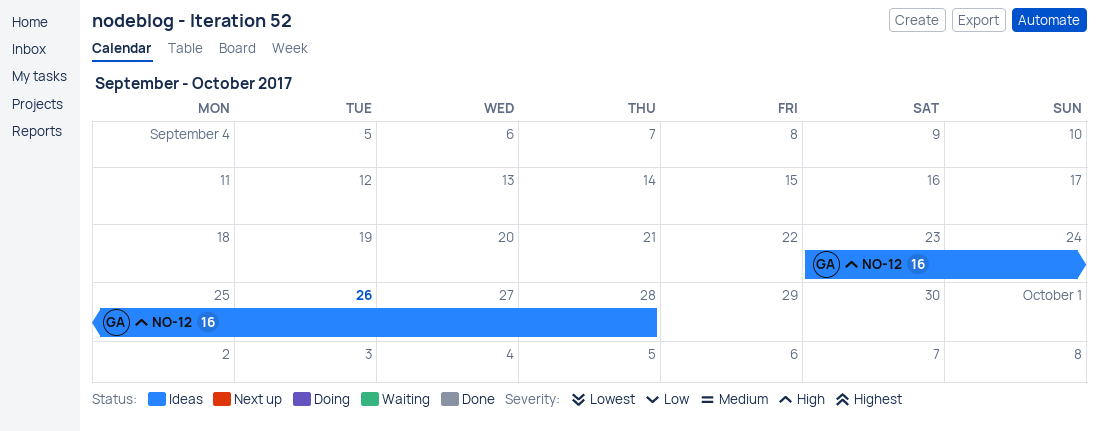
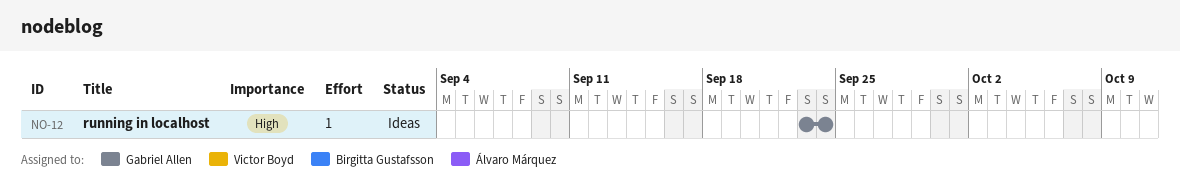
NO-12, estimate: 16 -> 1
NO-12, due: Sep 28 -> Sep 24

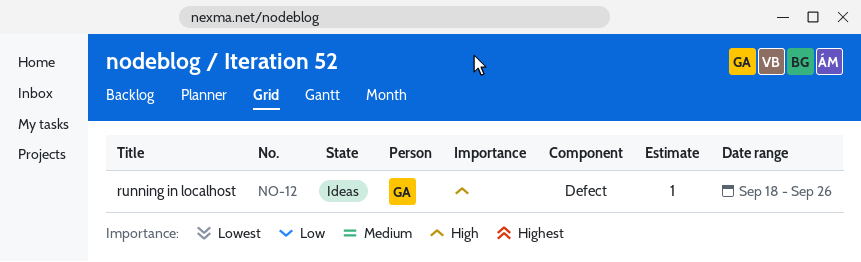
NO-12, start: Sep 23 -> Sep 18
NO-12, due: Sep 24 -> Sep 26

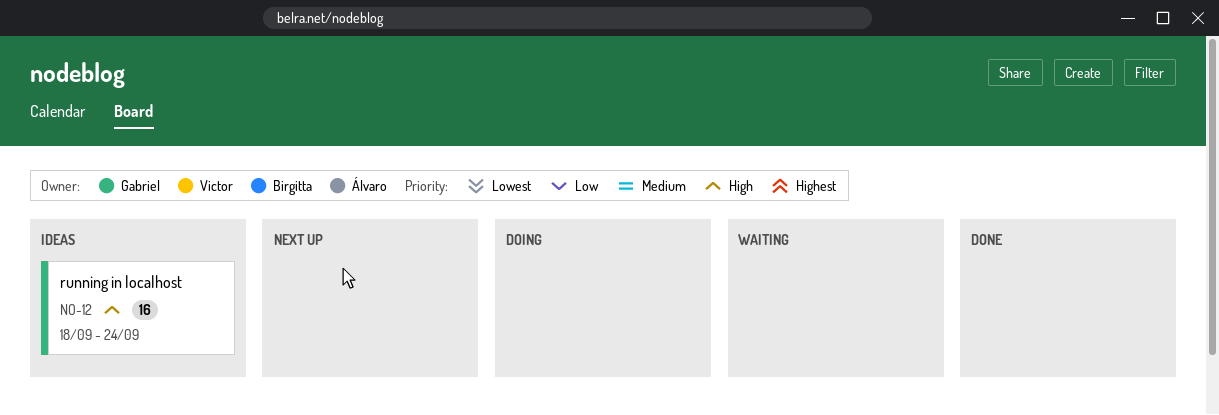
NO-12, estimate: 1 -> 16
NO-12, due: Sep 26 -> Sep 24

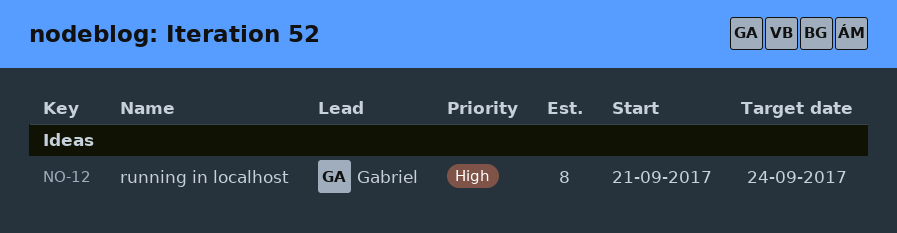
NO-12, estimate: 16 -> 8
NO-12, start: Sep 18 -> Sep 21

